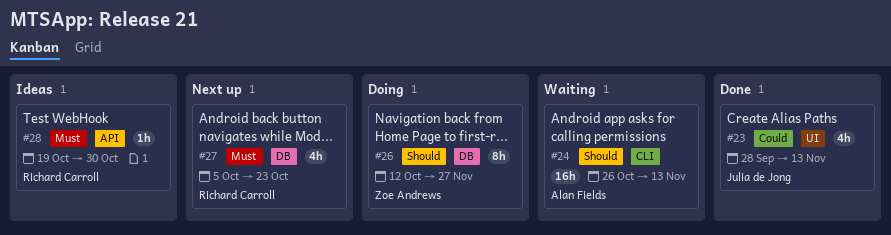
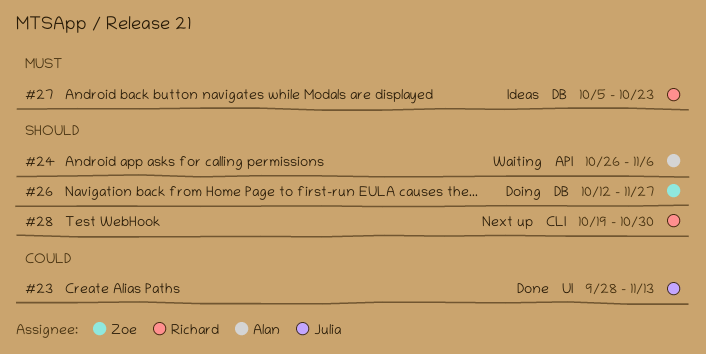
#24, label: CLI -> API
#24, due: Nov 13 -> Nov 6
#27, status: Next up -> Ideas
#28, status: Ideas -> Next up
#28, priority: Must -> Should
#28, label: API -> CLI

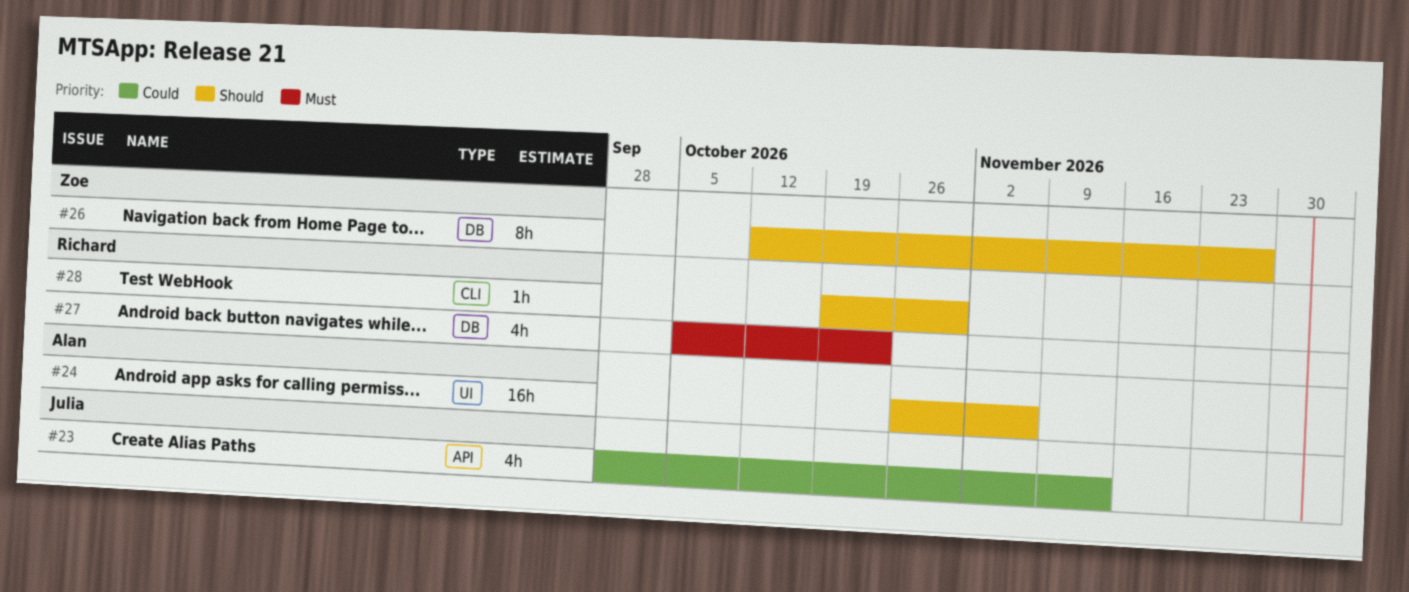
#23, label: UI -> API
#24, label: API -> UI

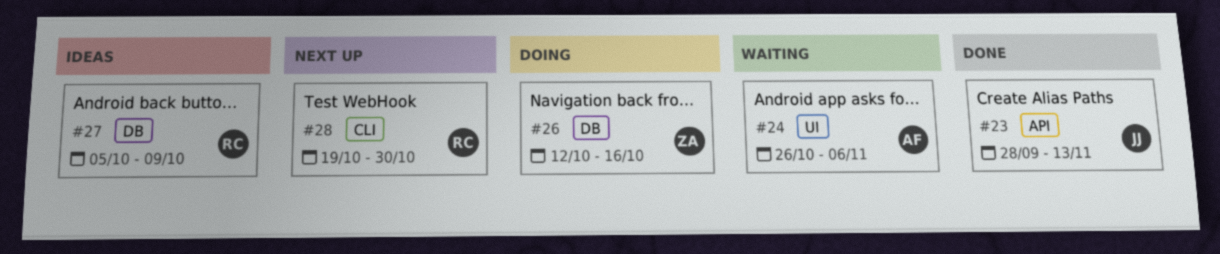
#26, due: Nov 27 -> Oct 16
#27, due: Oct 23 -> Oct 9

